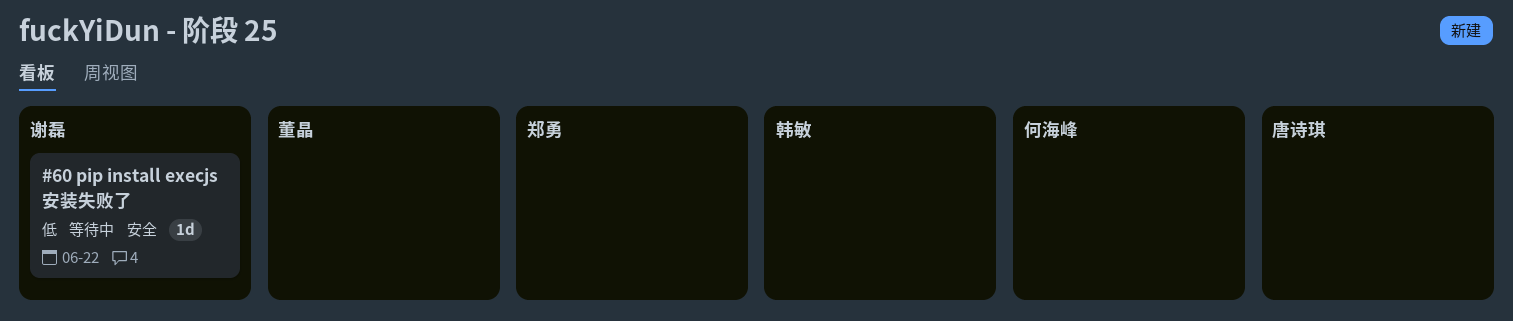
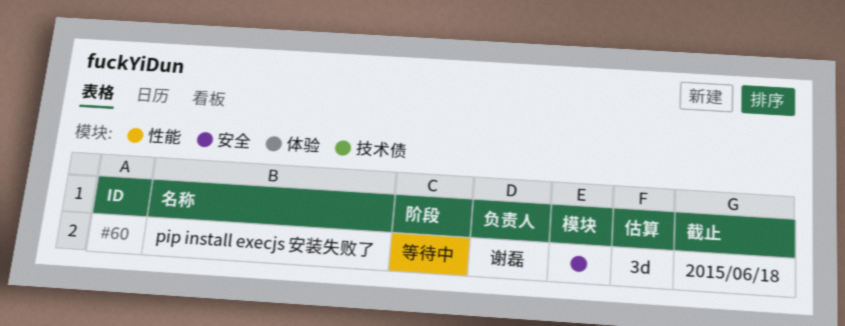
#60, estimate: 1d -> 3d
#60, due: Jun 22 -> Jun 18

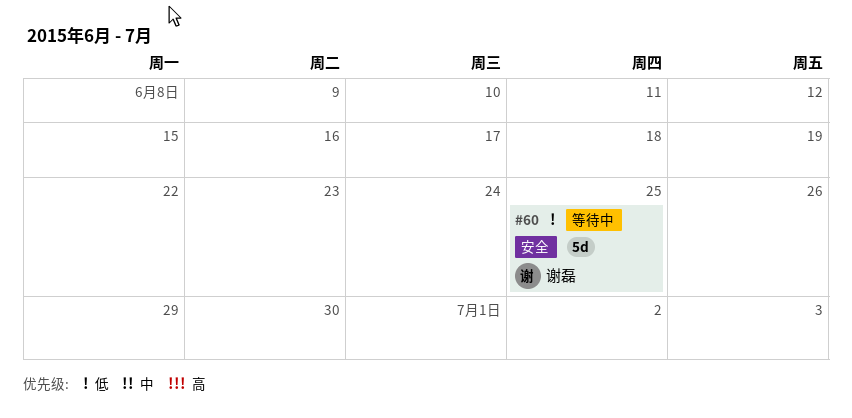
#60, estimate: 3d -> 5d
#60, due: Jun 18 -> Jun 25

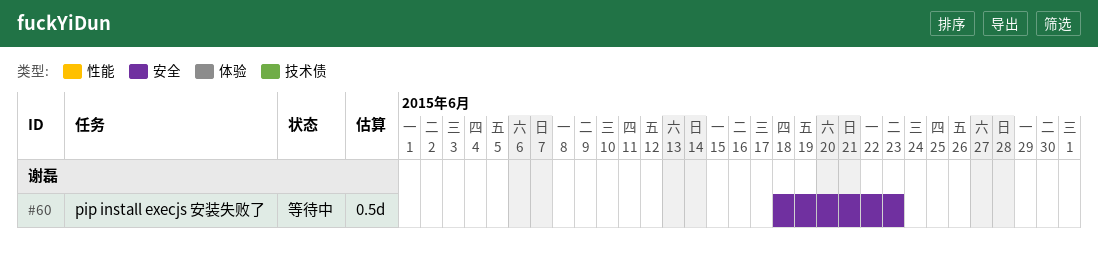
#60, estimate: 5d -> 0.5d
#60, due: Jun 25 -> Jun 23

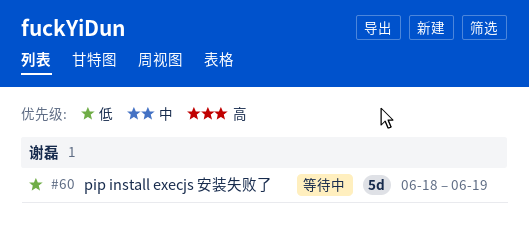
#60, estimate: 0.5d -> 5d
#60, due: Jun 23 -> Jun 19

